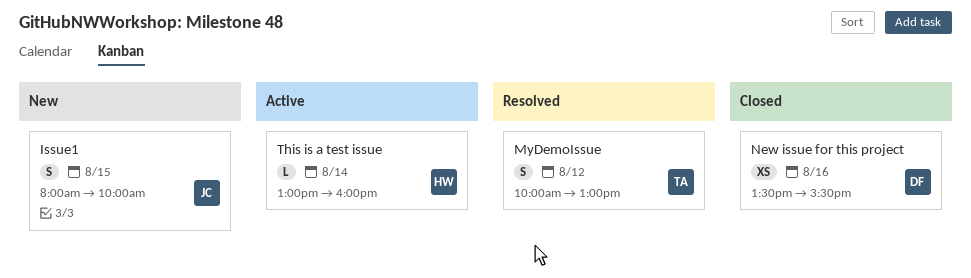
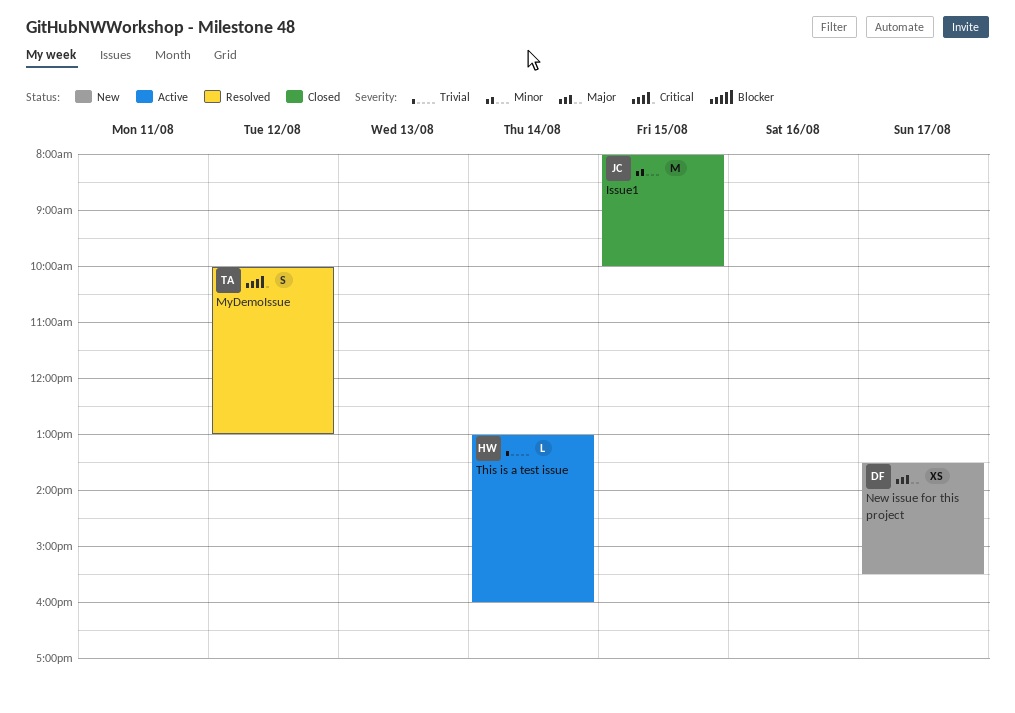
Issue1, status: New -> Closed
Issue1, estimate: S -> M
New issue for this project, status: Closed -> New
New issue for this project, day: Aug 16 -> Aug 17

